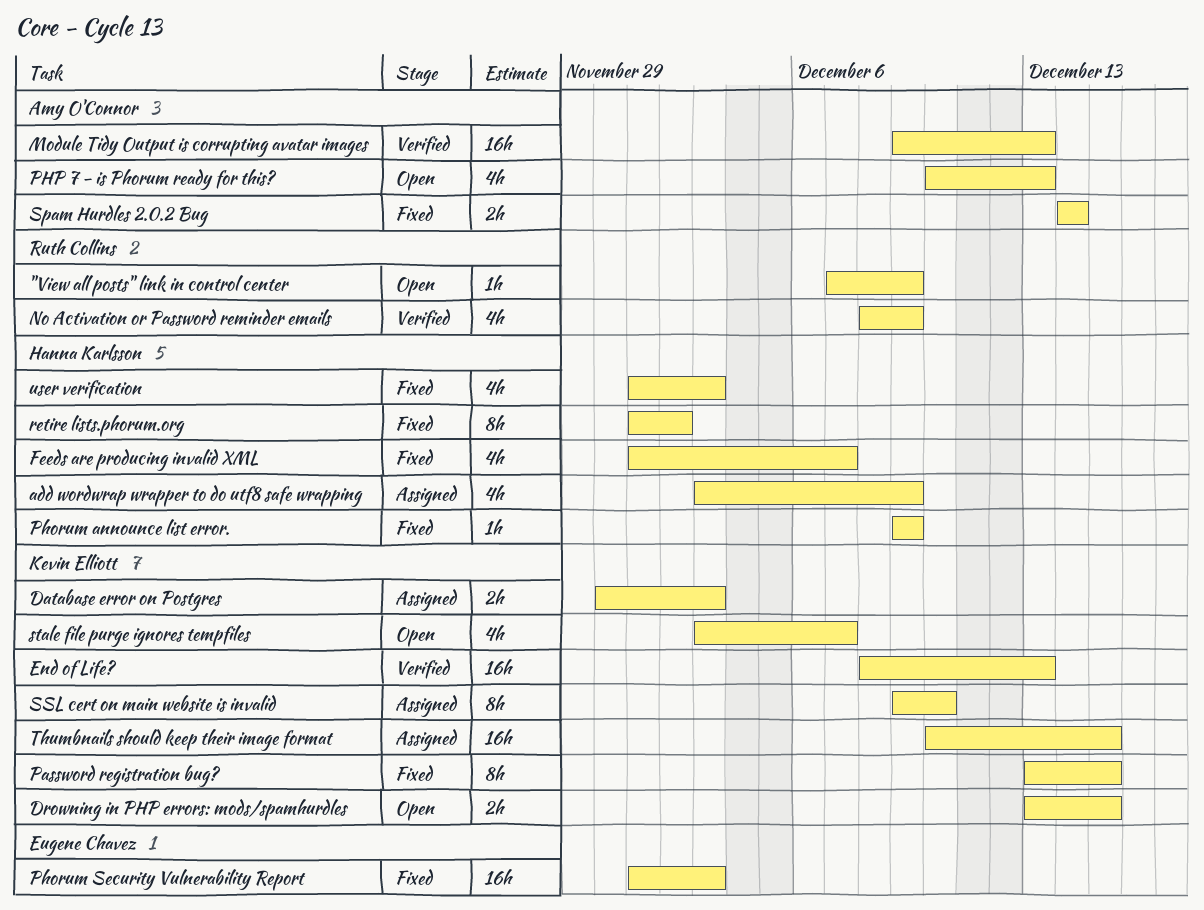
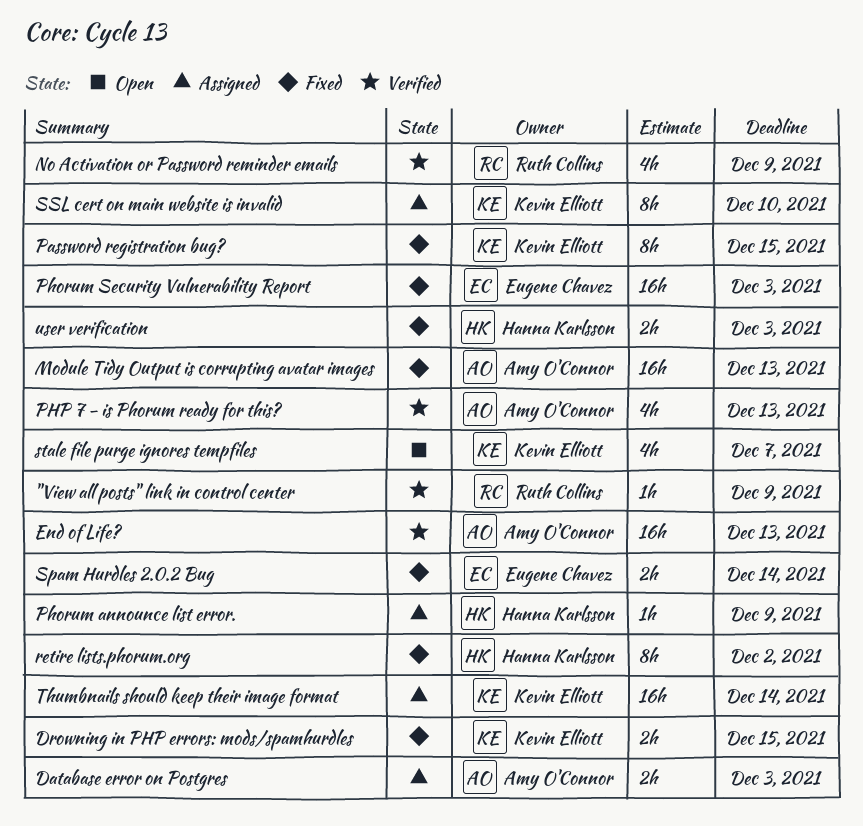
"View all posts" link in control center, status: Open -> Verified
add wordwrap wrapper to do utf8 safe wrapping: present -> none
Database error on Postgres, owner: Kevin Elliott -> Amy O'Connor
Drowning in PHP errors: mods/spamhurdles, status: Open -> Fixed
End of Life?, owner: Kevin Elliott -> Amy O'Connor
Feeds are producing invalid XML: present -> none
Module Tidy Output is corrupting avatar images, status: Verified -> Fixed
Phorum announce list error., status: Fixed -> Assigned
PHP 7 - is Phorum ready for this?, status: Open -> Verified
Spam Hurdles 2.0.2 Bug, owner: Amy O'Connor -> Eugene Chavez
Thumbnails should keep their image format, due: Dec 15 -> Dec 14
user verification, estimate: 4h -> 2h

